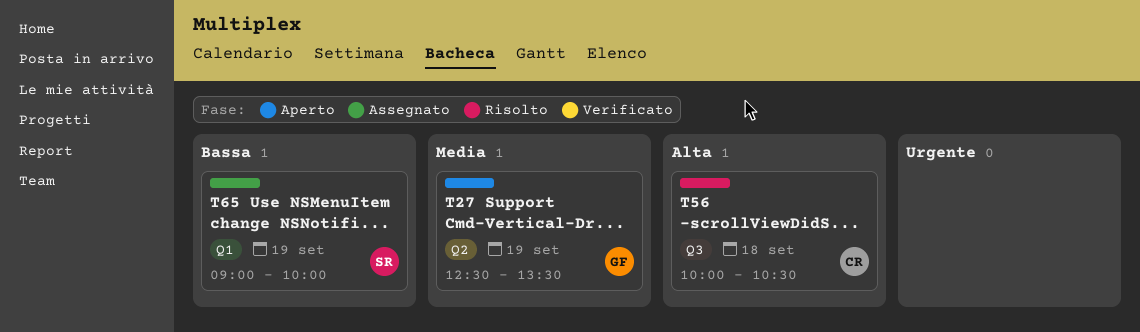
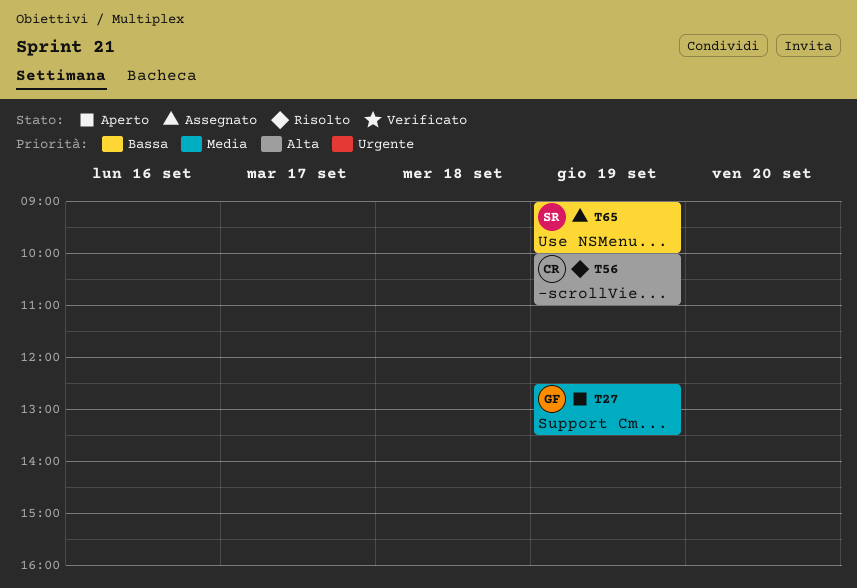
T56, day: Sep 18 -> Sep 19
T56, ends: 10:30 -> 11:00

